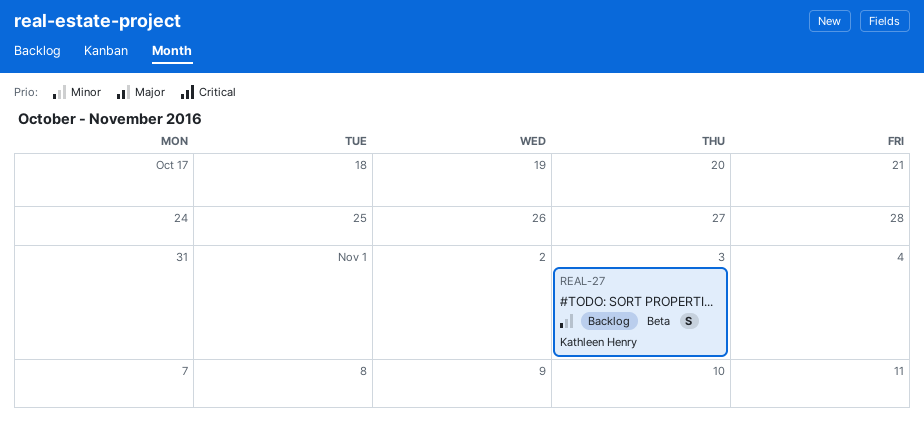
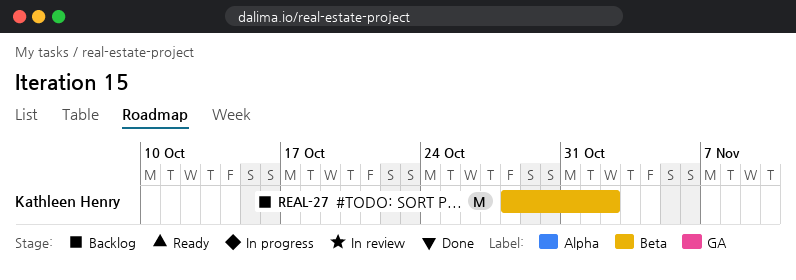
REAL-27, estimate: S -> M
REAL-27, due: Nov 3 -> Nov 2

